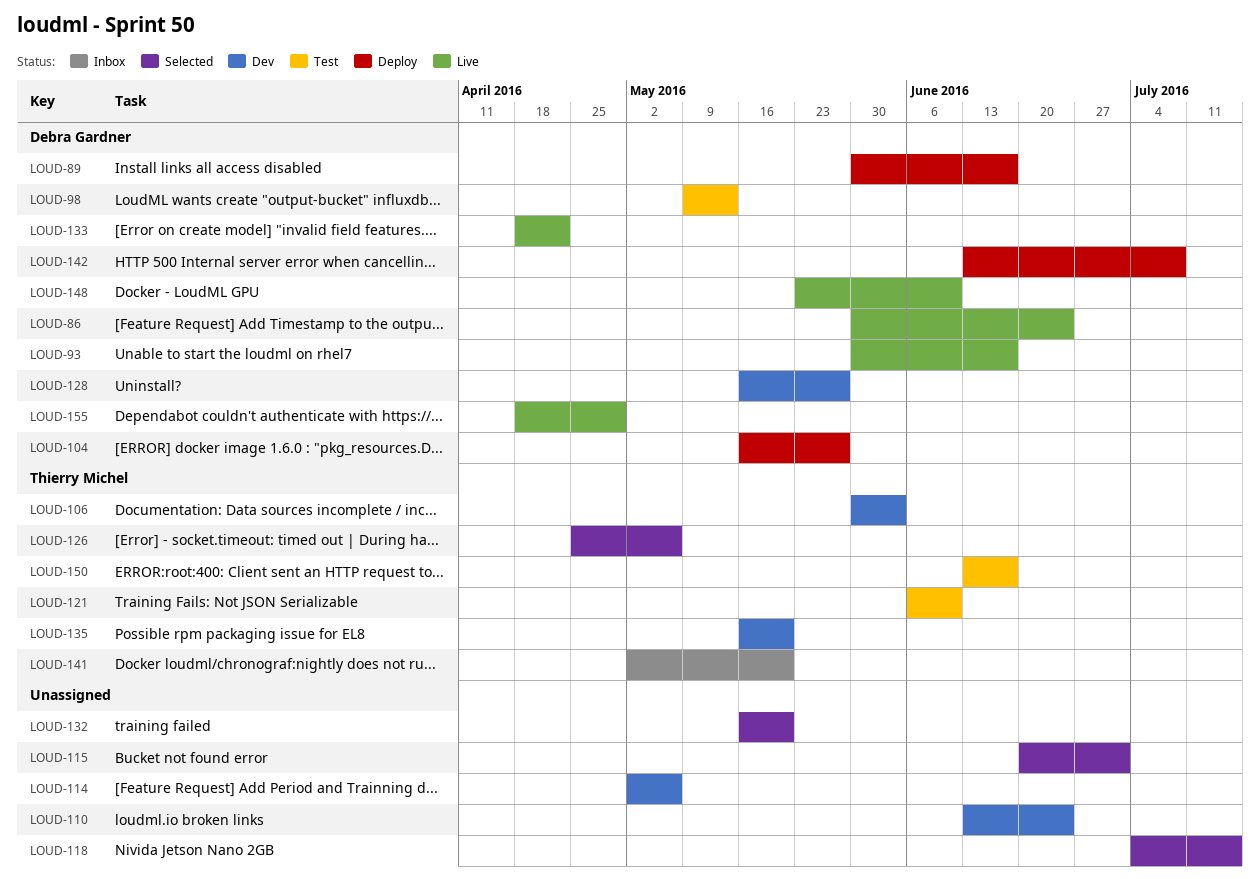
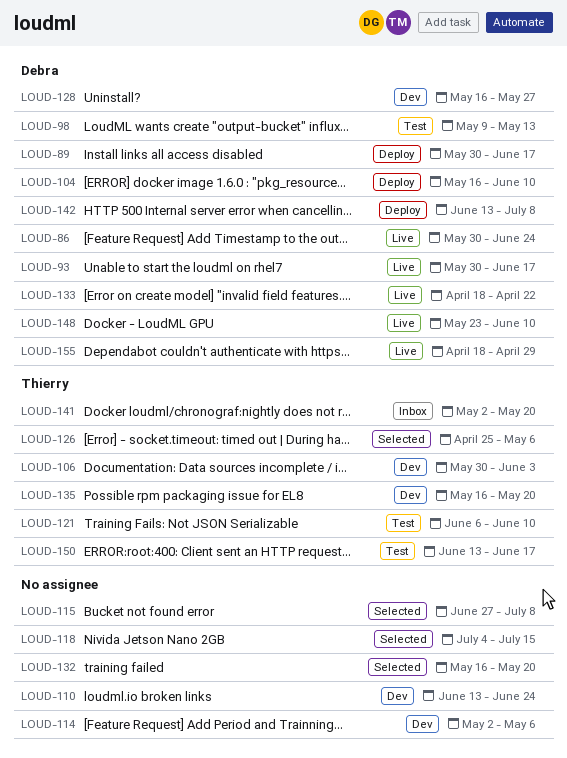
LOUD-104, due: May 27 -> Jun 10
LOUD-115, start: Jun 20 -> Jun 27
LOUD-115, due: Jul 1 -> Jul 8

